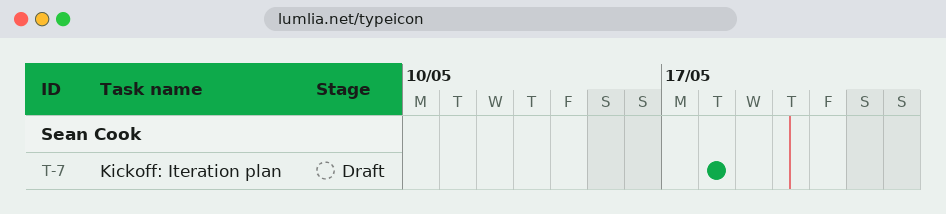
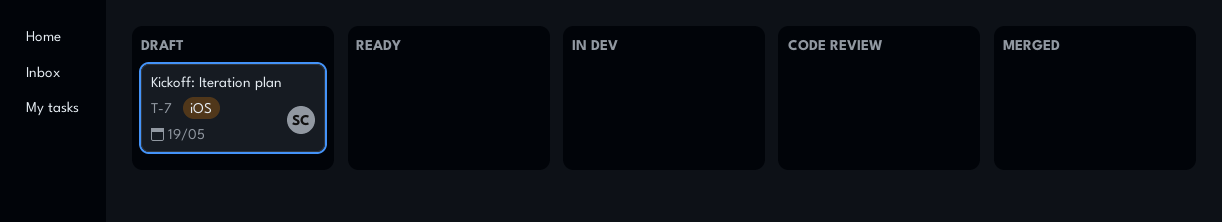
T-7, due: May 18 -> May 19

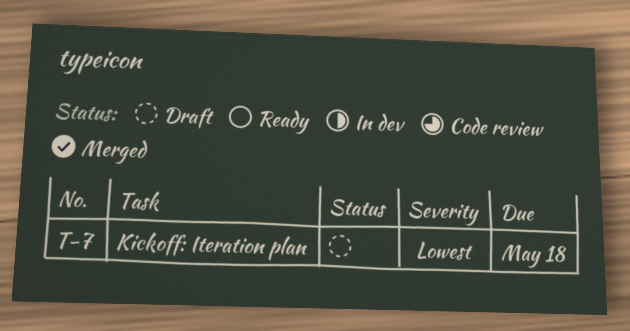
T-7, due: May 19 -> May 18

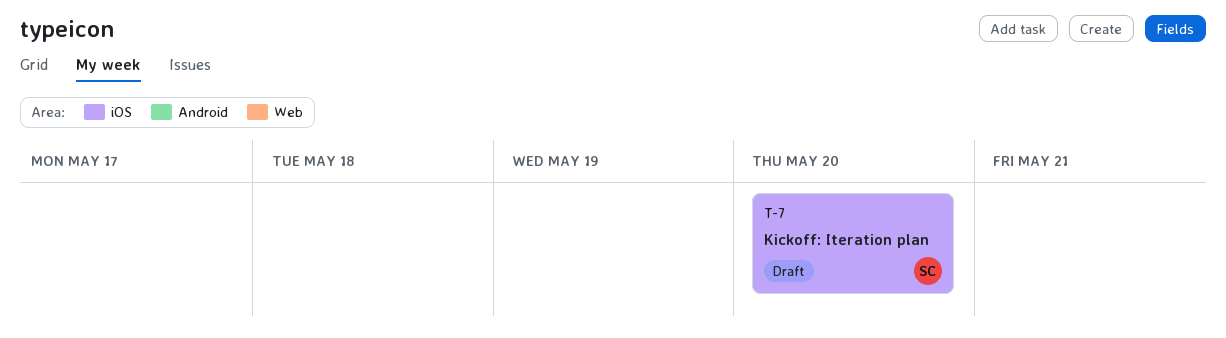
T-7, due: May 18 -> May 20

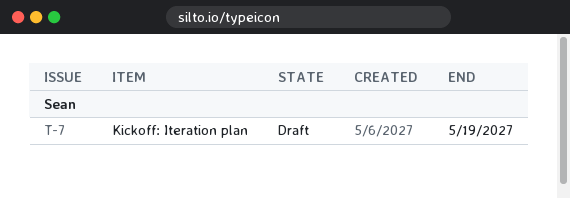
T-7, due: May 20 -> May 19

